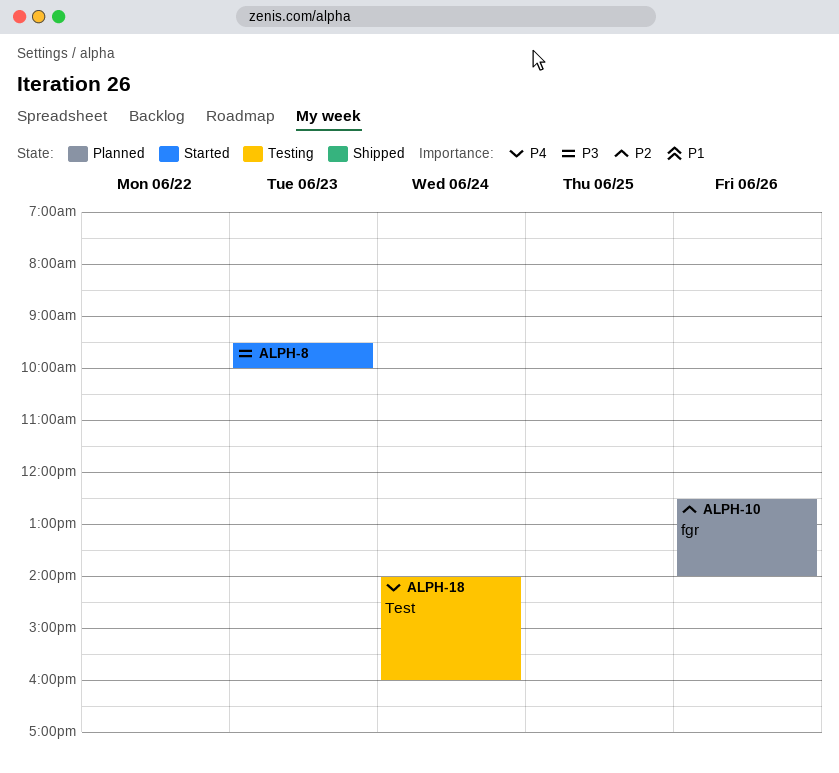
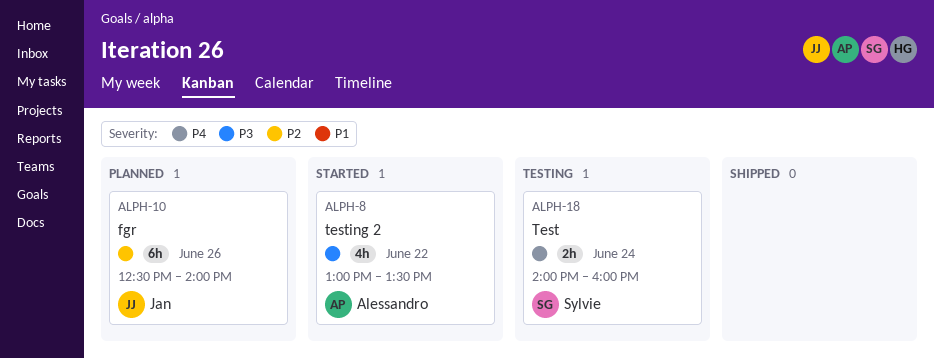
ALPH-8, day: Jun 23 -> Jun 22
ALPH-8, begins: 09:30 -> 13:00
ALPH-8, ends: 10:00 -> 13:30

